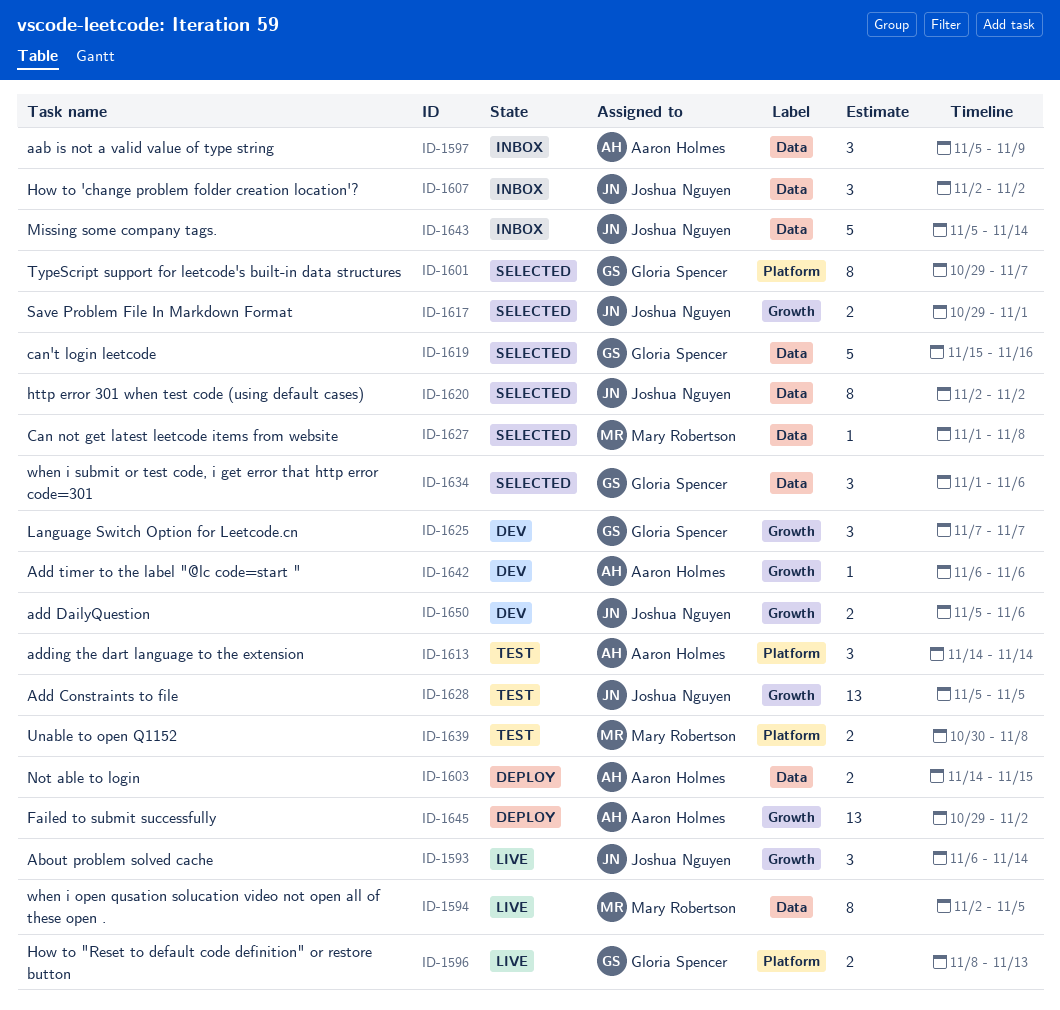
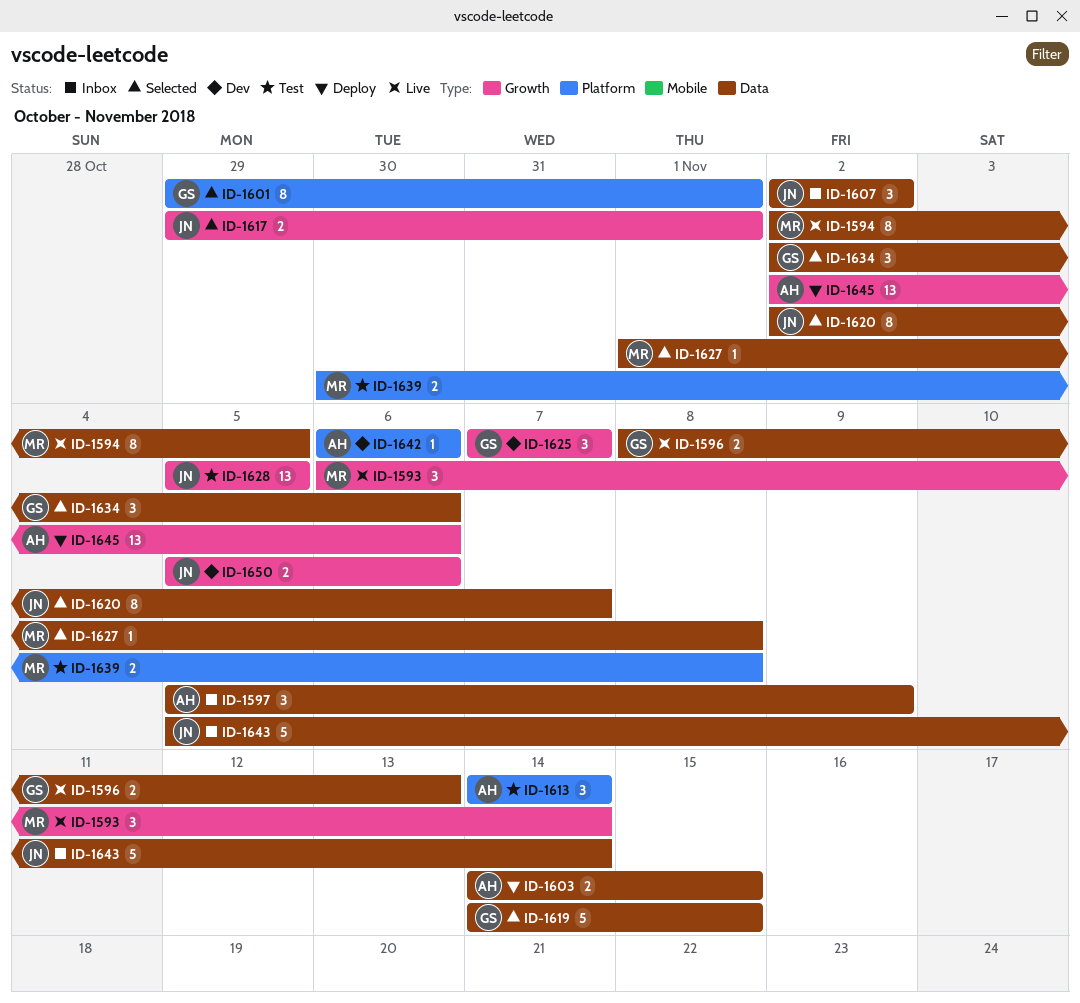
ID-1593, owner: Joshua Nguyen -> Mary Robertson
ID-1596, label: Platform -> Data
ID-1601, due: Nov 7 -> Nov 1
ID-1619, start: Nov 15 -> Nov 14
ID-1619, due: Nov 16 -> Nov 15
ID-1620, due: Nov 2 -> Nov 7
ID-1634, start: Nov 1 -> Nov 2
ID-1642, label: Growth -> Platform
ID-1645, start: Oct 29 -> Nov 2
ID-1645, due: Nov 2 -> Nov 6

